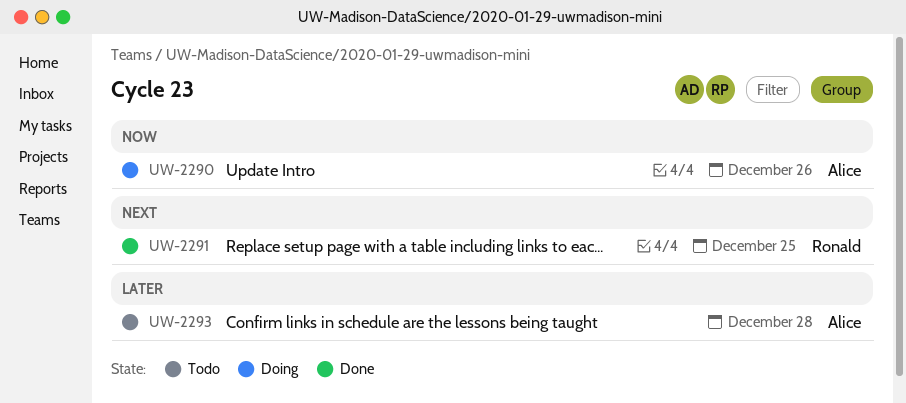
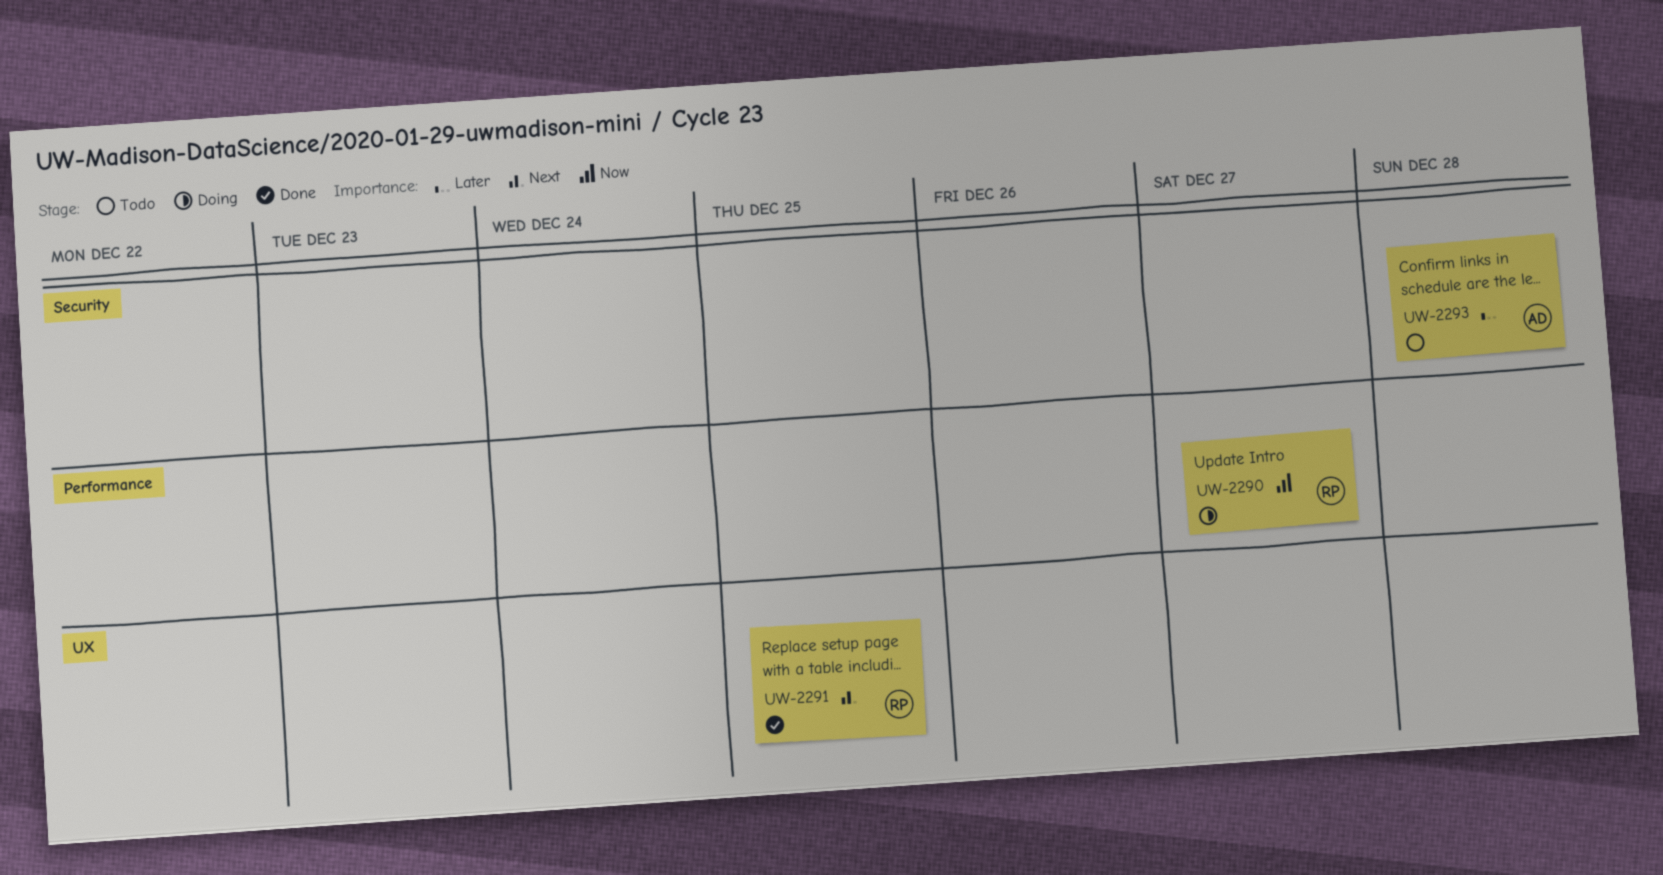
UW-2290, owner: Alice -> Ronald
UW-2290, due: Dec 26 -> Dec 27

